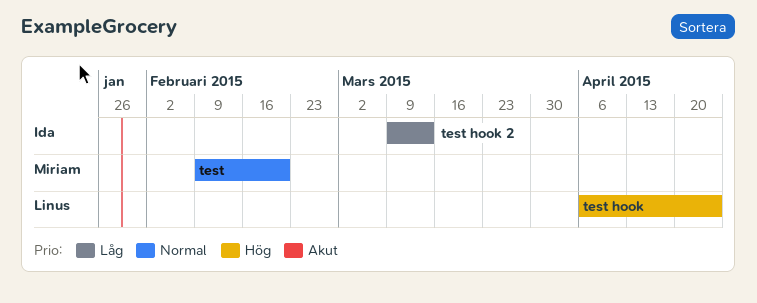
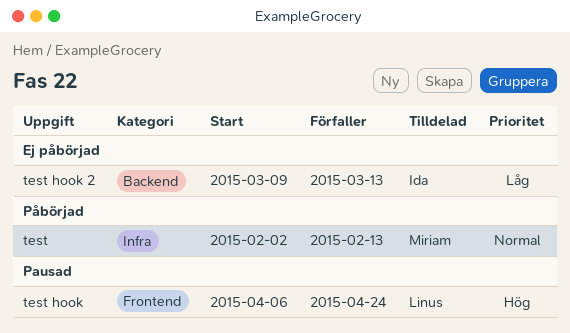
test, start: Feb 9 -> Feb 2
test, due: Feb 20 -> Feb 13

